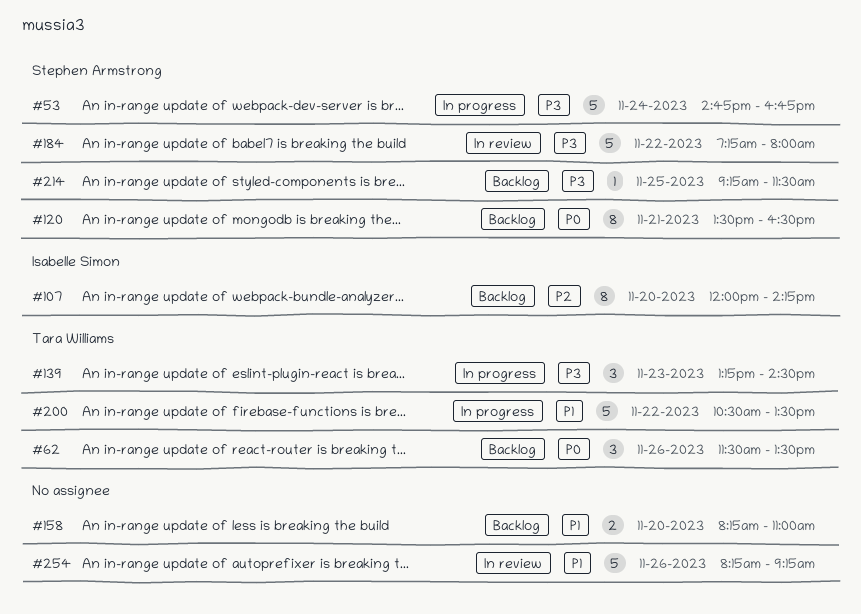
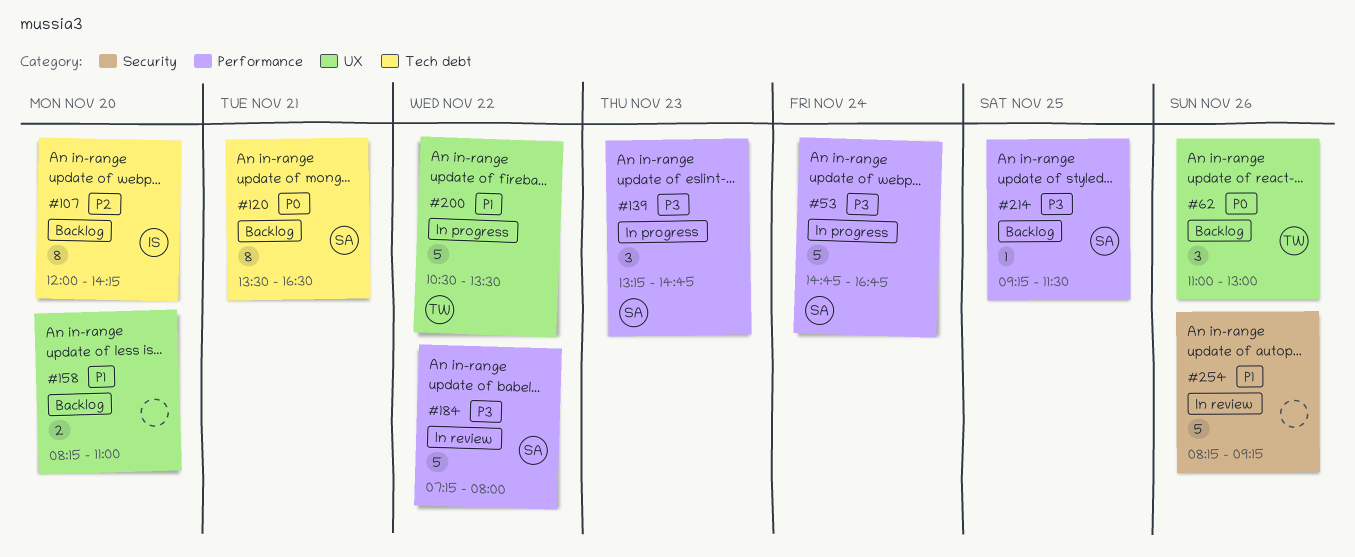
#62, begins: 11:30 -> 11:00
#62, ends: 13:30 -> 13:00
#139, owner: Tara Williams -> Stephen Armstrong
#139, ends: 14:30 -> 14:45

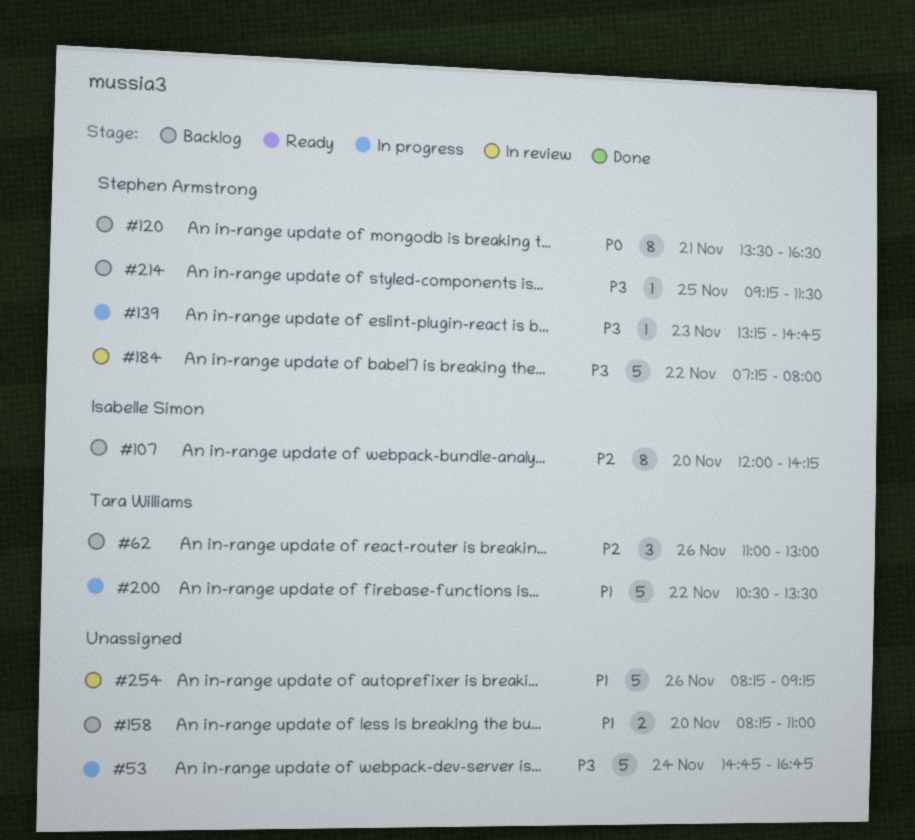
#53, owner: Stephen Armstrong -> none
#62, priority: P0 -> P2
#139, estimate: 3 -> 1

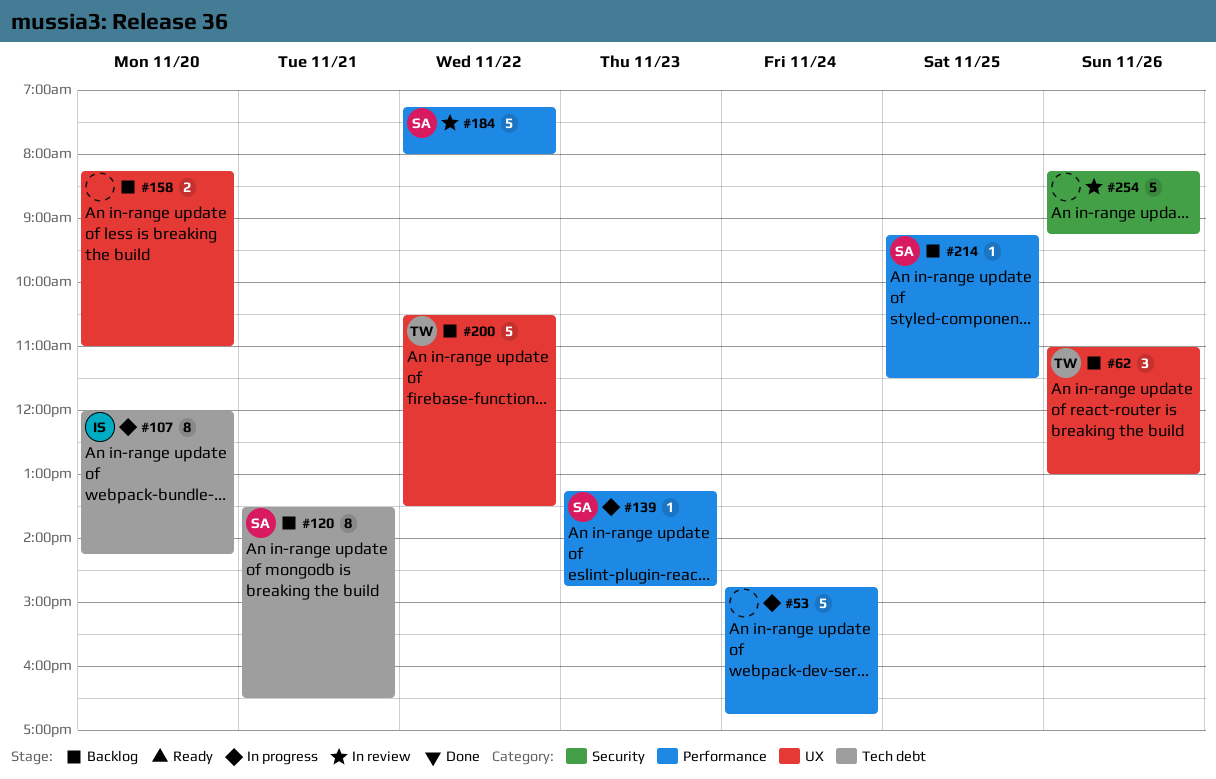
#107, status: Backlog -> In progress
#200, status: In progress -> Backlog

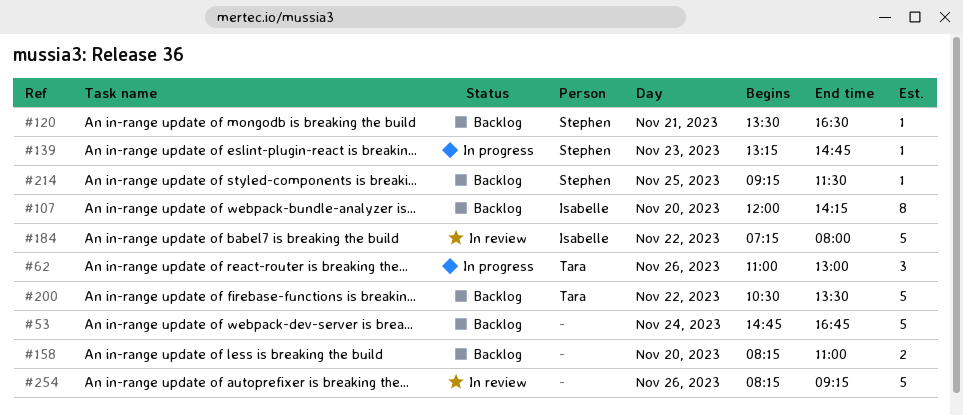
#53, status: In progress -> Backlog
#62, status: Backlog -> In progress
#107, status: In progress -> Backlog
#120, estimate: 8 -> 1
#184, owner: Stephen -> Isabelle

